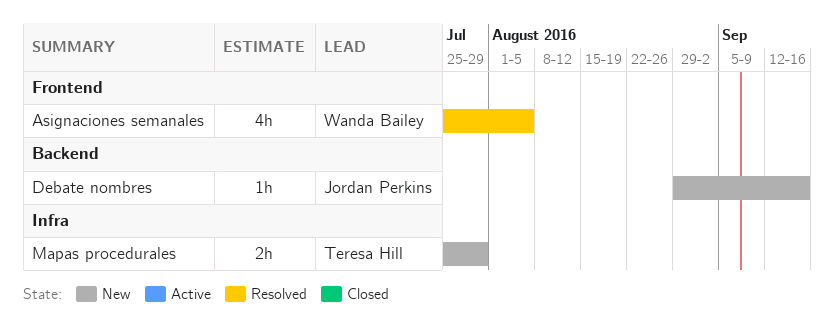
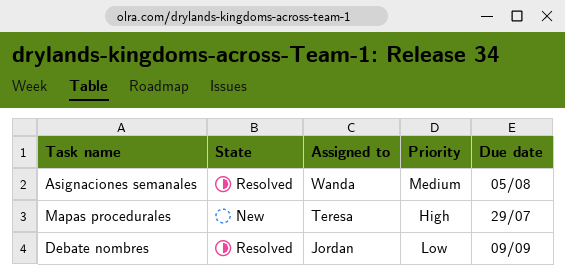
Debate nombres, status: New -> Resolved
Debate nombres, due: Sep 16 -> Sep 9

